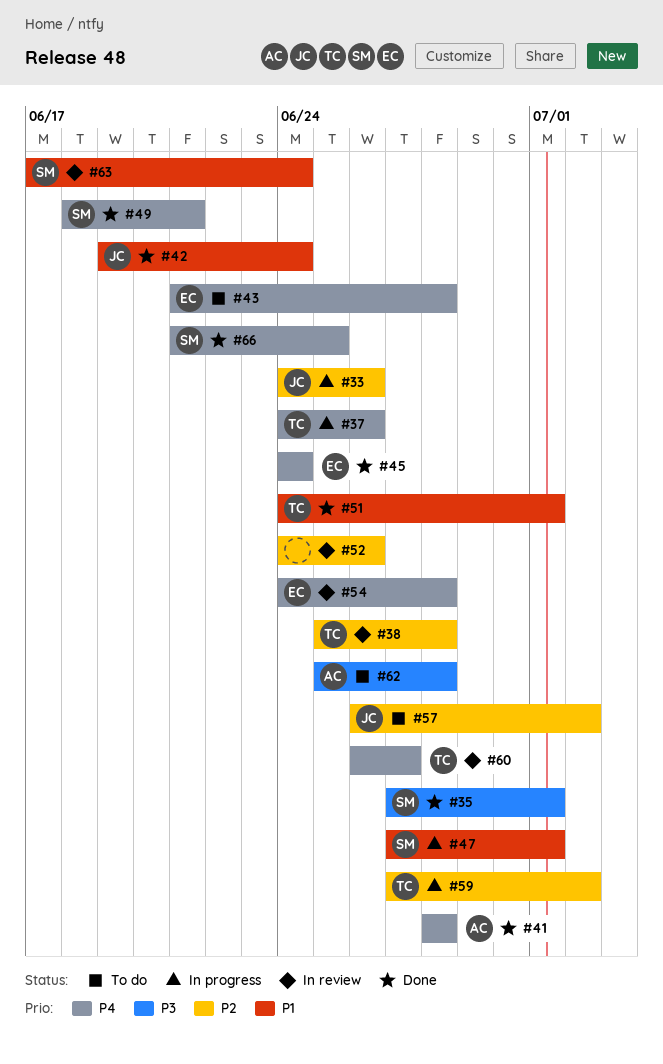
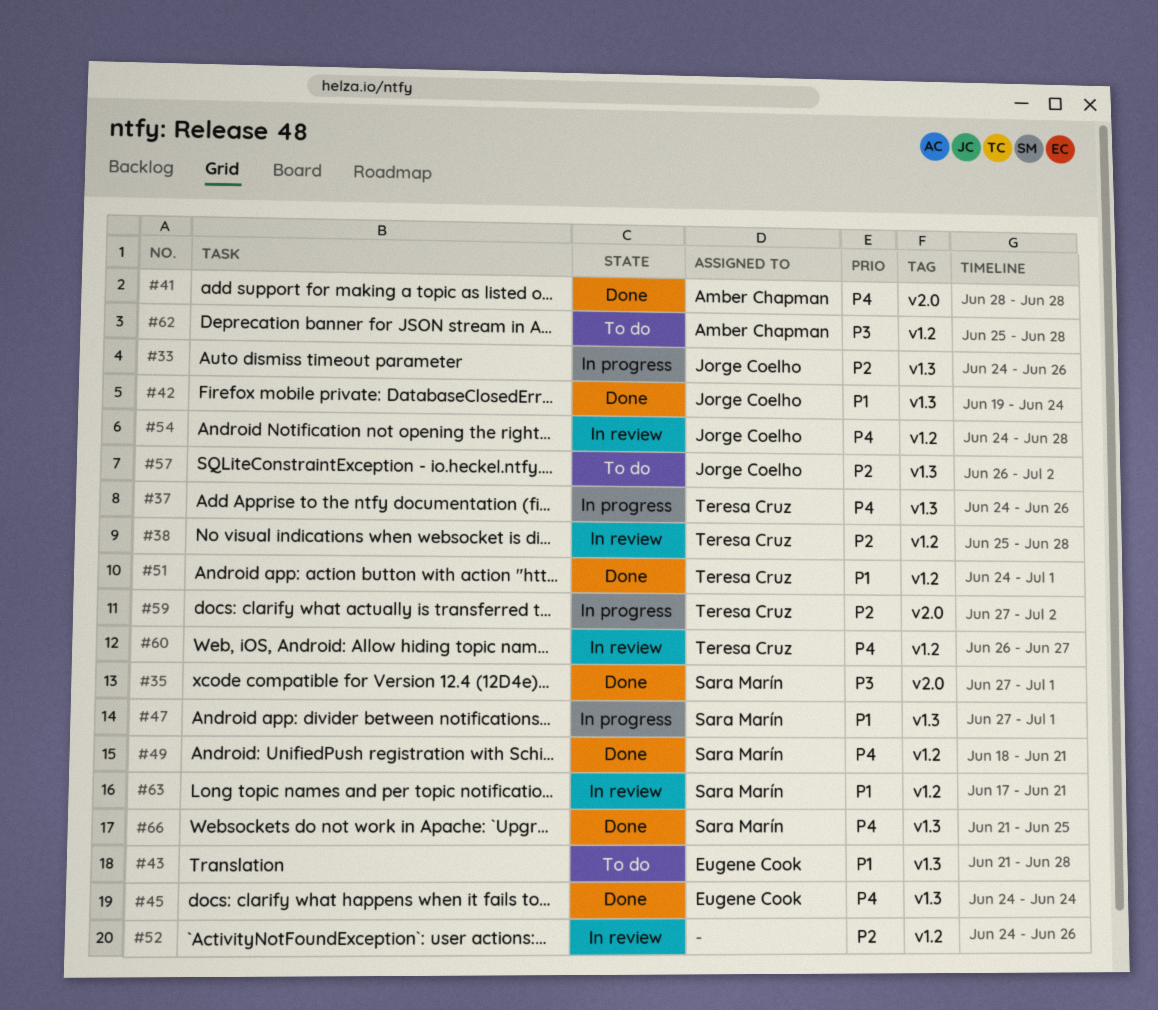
#43, priority: P4 -> P1
#54, owner: Eugene Cook -> Jorge Coelho
#63, due: Jun 24 -> Jun 21

